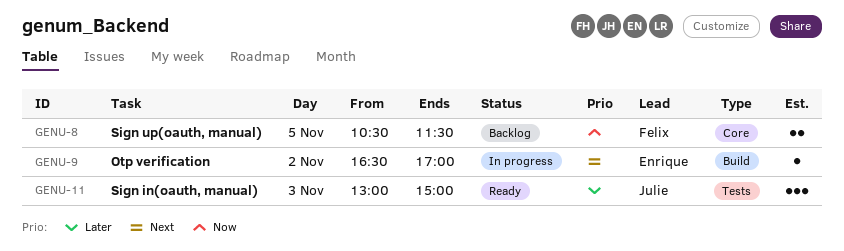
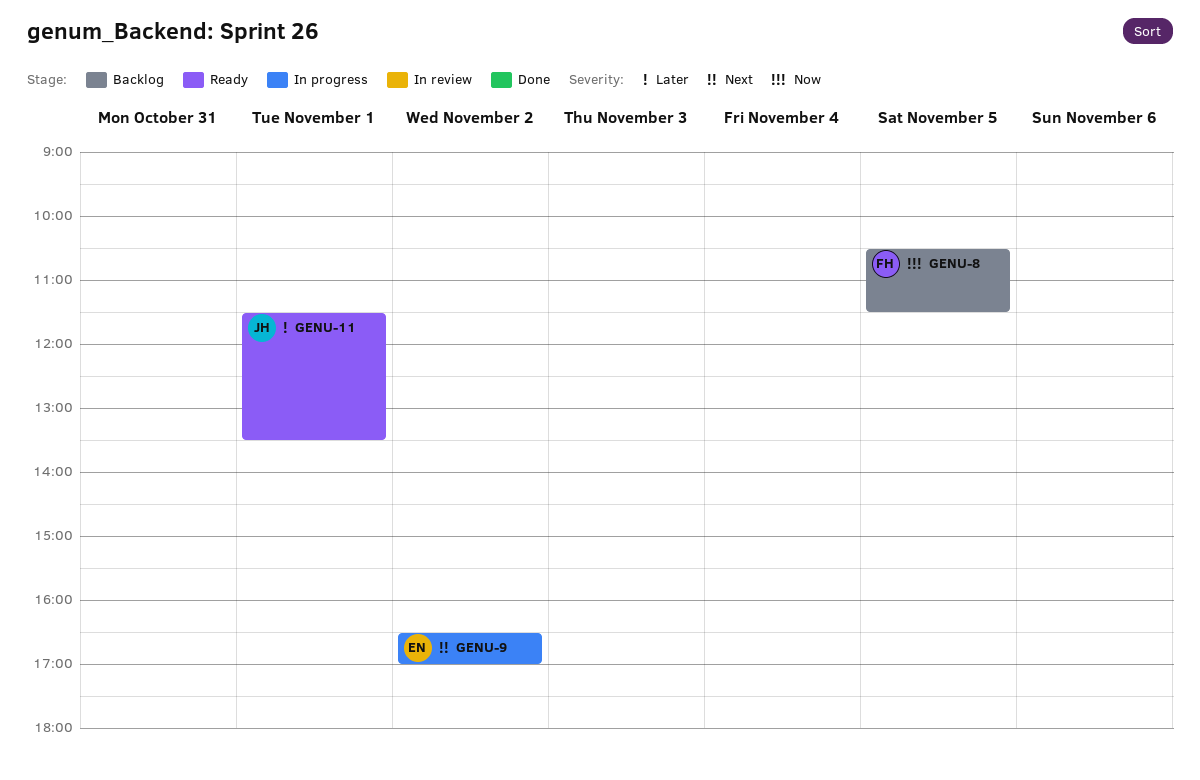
GENU-11, day: Nov 3 -> Nov 1
GENU-11, begins: 13:00 -> 11:30
GENU-11, ends: 15:00 -> 13:30

